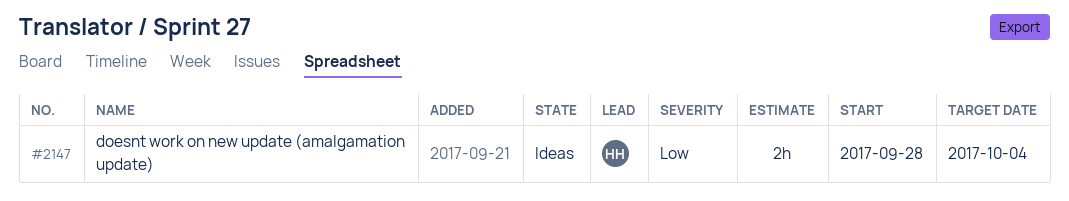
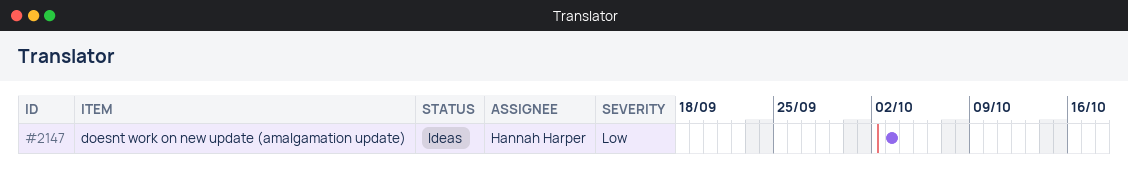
#2147, start: Sep 28 -> Oct 3
#2147, due: Oct 4 -> Oct 3

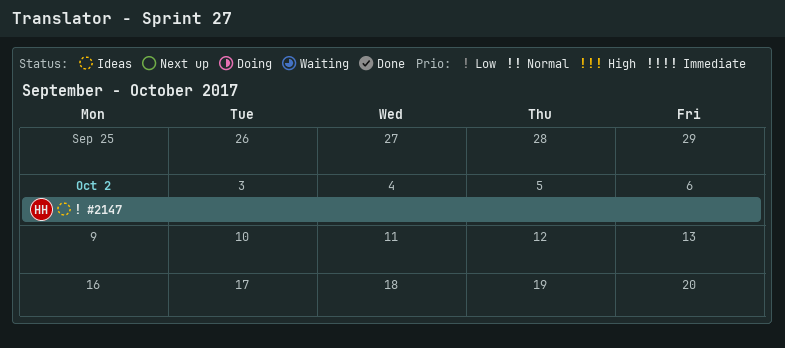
#2147, start: Oct 3 -> Oct 2
#2147, due: Oct 3 -> Oct 6

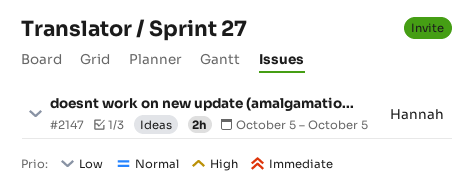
#2147, start: Oct 2 -> Oct 5
#2147, due: Oct 6 -> Oct 5

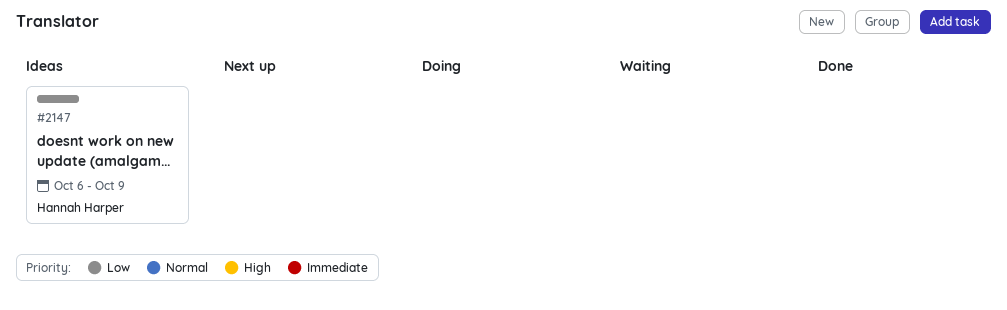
#2147, start: Oct 5 -> Oct 6
#2147, due: Oct 5 -> Oct 9

